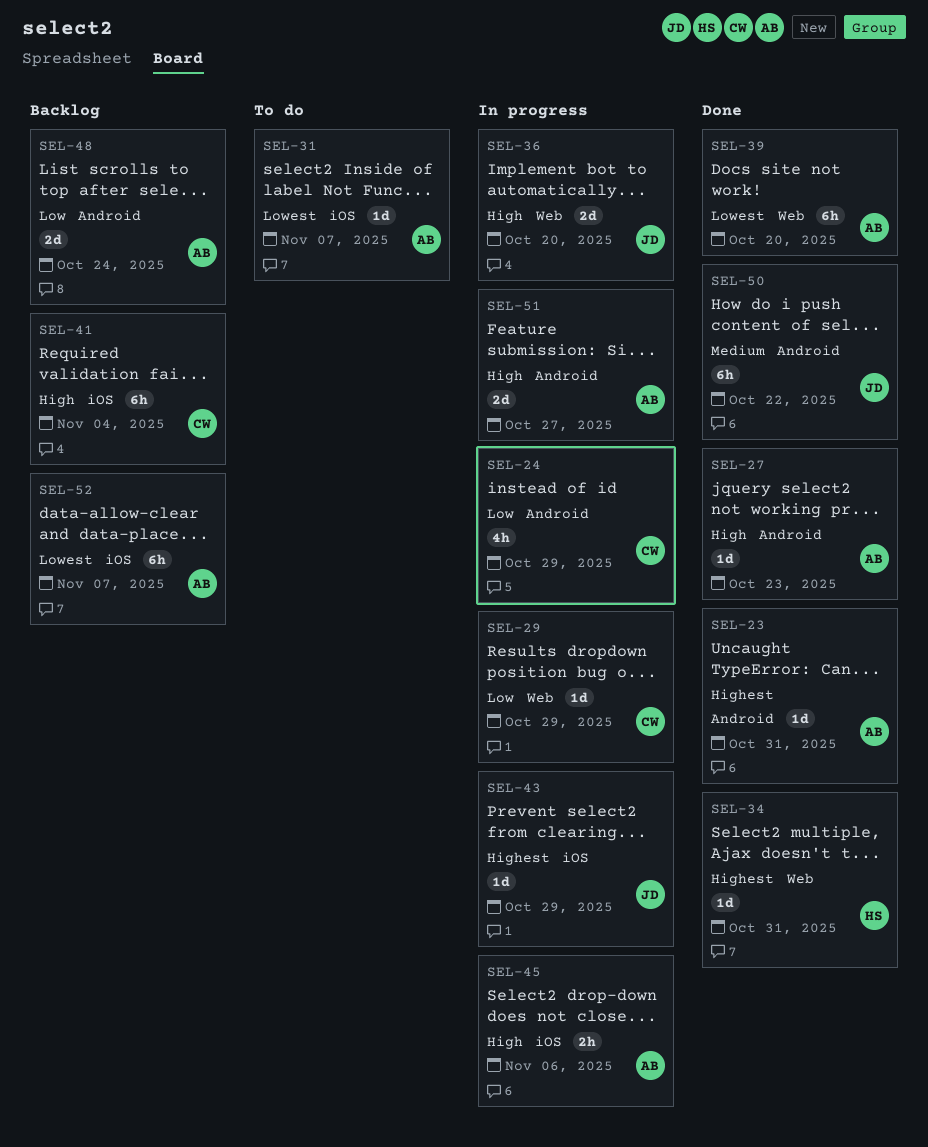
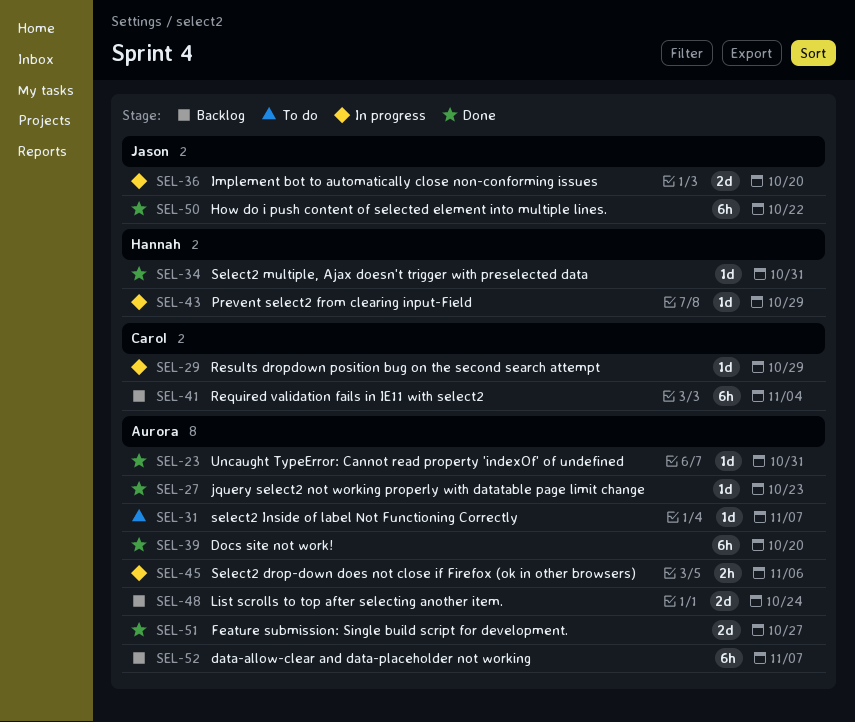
SEL-24: present -> none
SEL-43, owner: Jason -> Hannah
SEL-51, status: In progress -> Done

